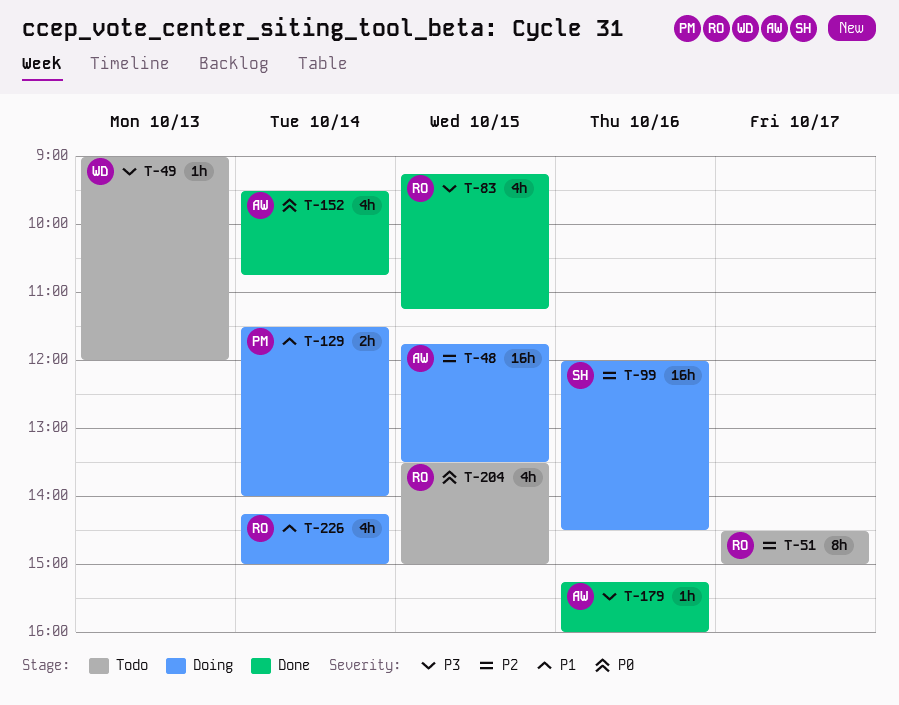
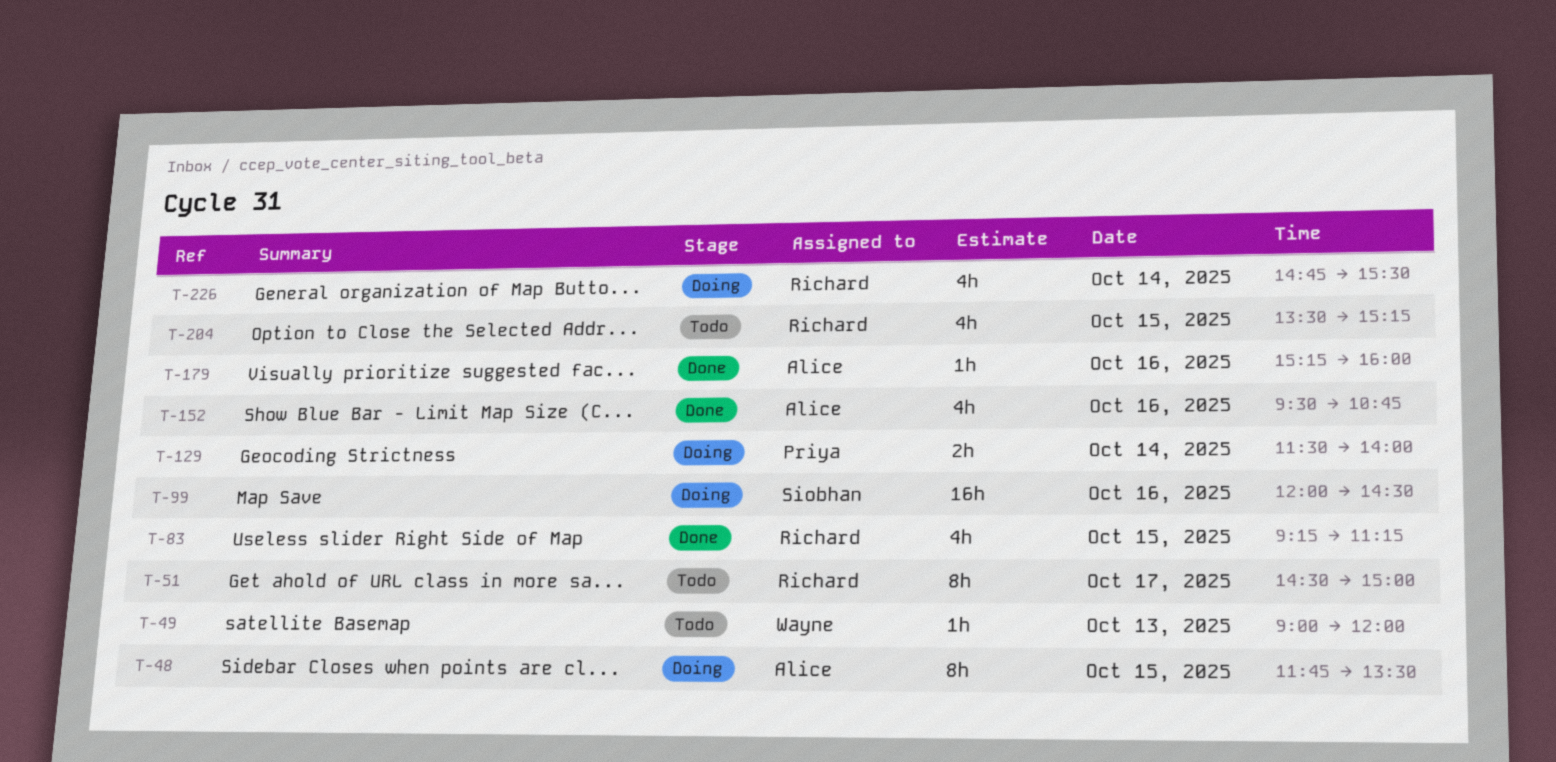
T-48, estimate: 16h -> 8h
T-152, day: Oct 14 -> Oct 16
T-204, ends: 15:00 -> 15:15
T-226, begins: 14:15 -> 14:45
T-226, ends: 15:00 -> 15:30

